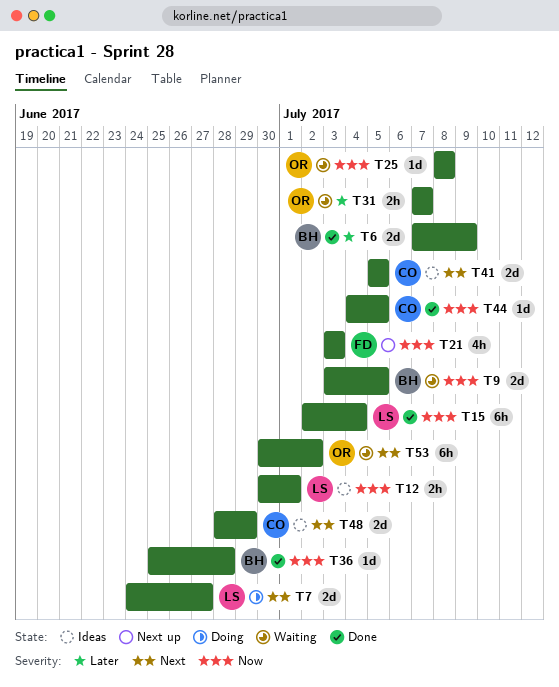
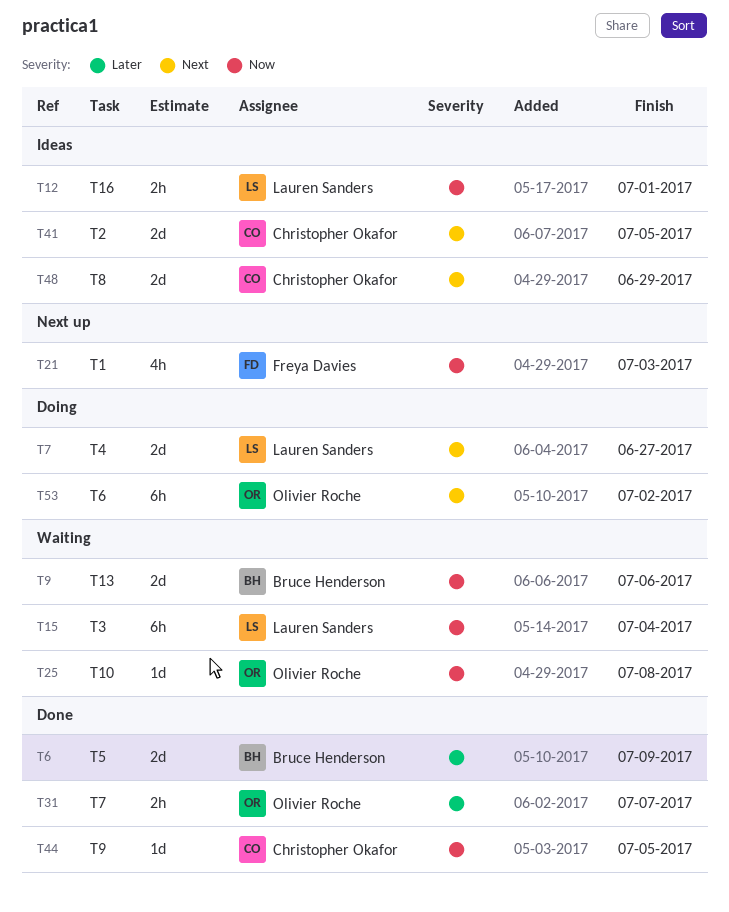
T9, due: Jul 5 -> Jul 6
T15, status: Done -> Waiting
T31, status: Waiting -> Done
T36: present -> none
T53, status: Waiting -> Doing

